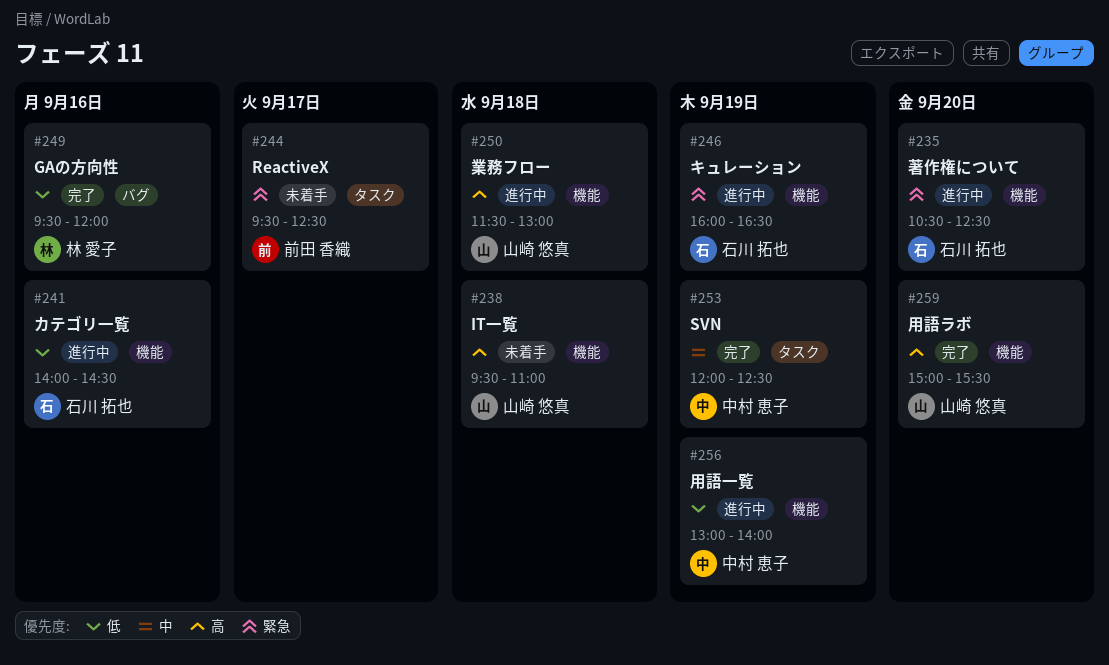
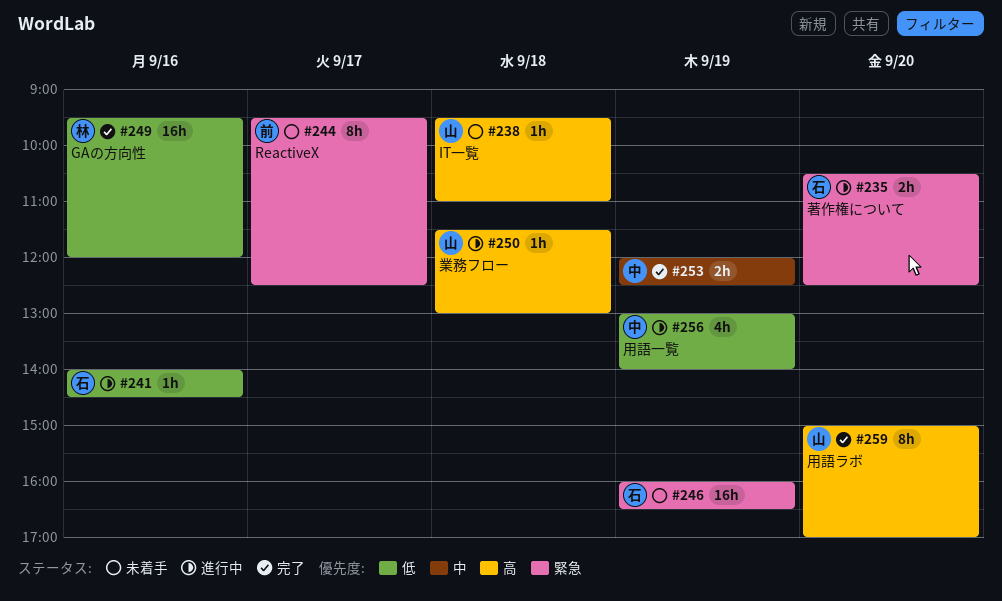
#246, status: 進行中 -> 未着手
#259, ends: 15:30 -> 17:00

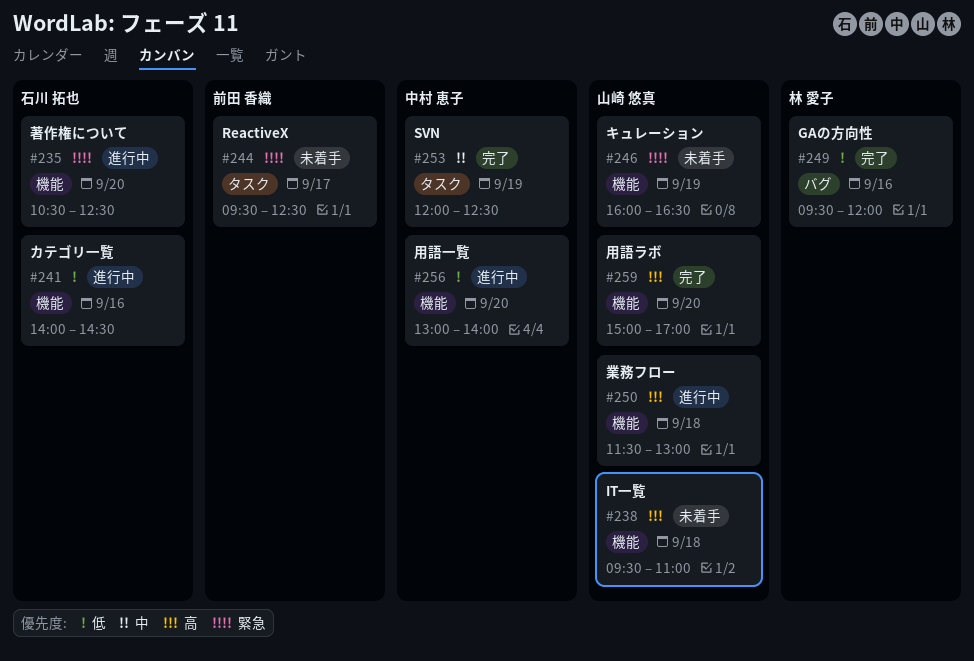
#246, owner: 石川 拓也 -> 山崎 悠真
#256, day: Sep 19 -> Sep 20

